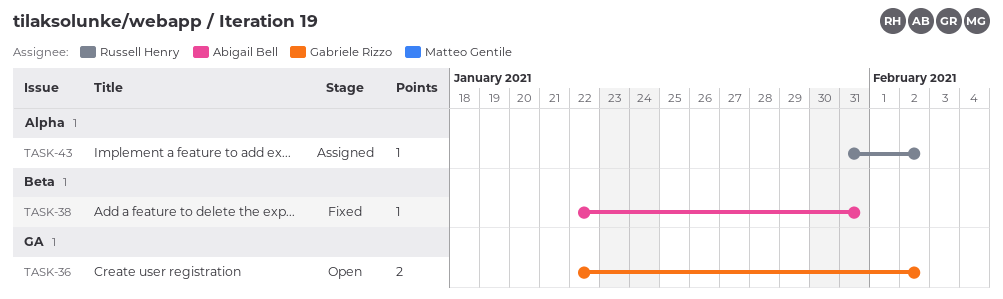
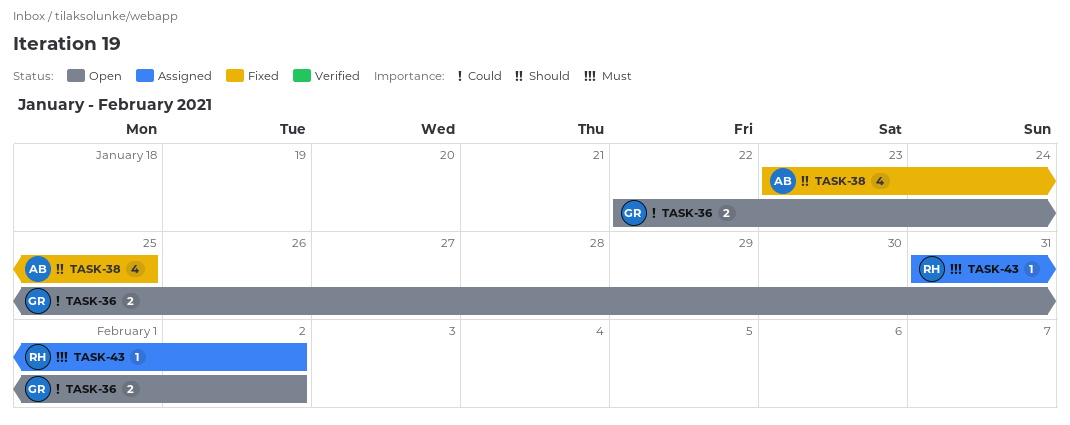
TASK-38, estimate: 1 -> 4
TASK-38, start: Jan 22 -> Jan 23
TASK-38, due: Jan 31 -> Jan 25

